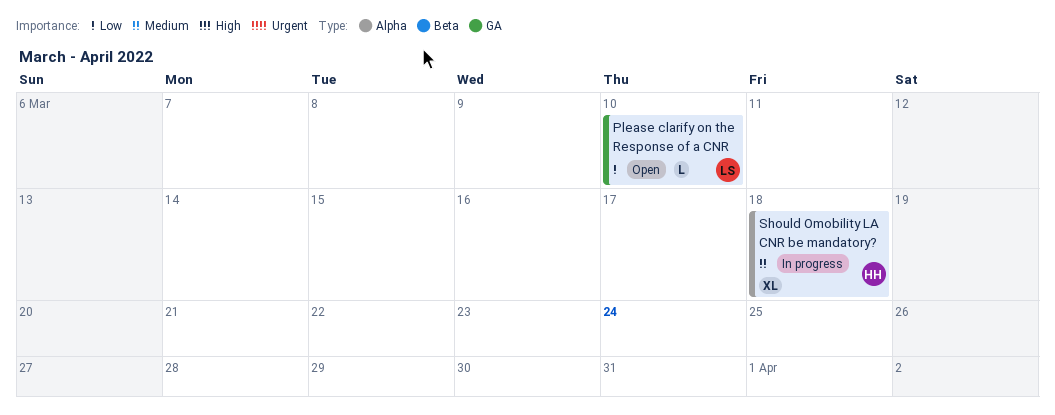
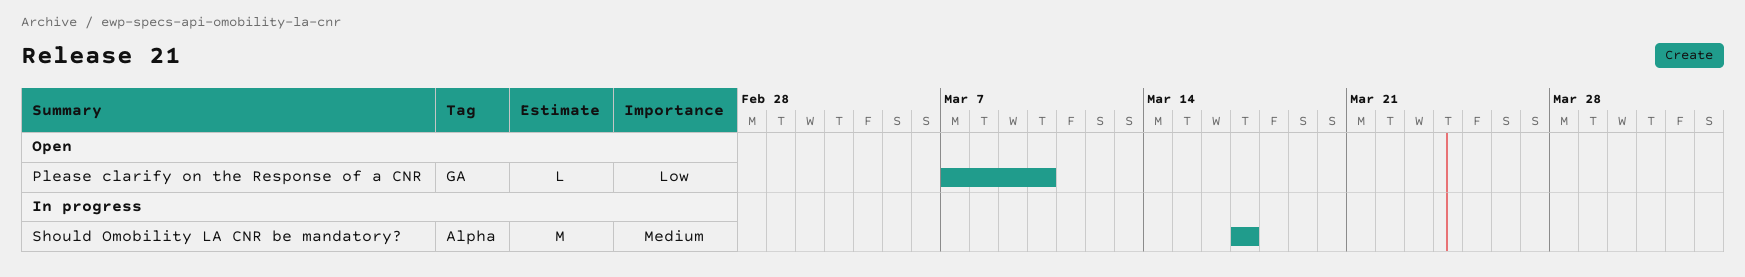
Should Omobility LA CNR be mandatory?, estimate: XL -> M
Should Omobility LA CNR be mandatory?, due: Mar 18 -> Mar 17

